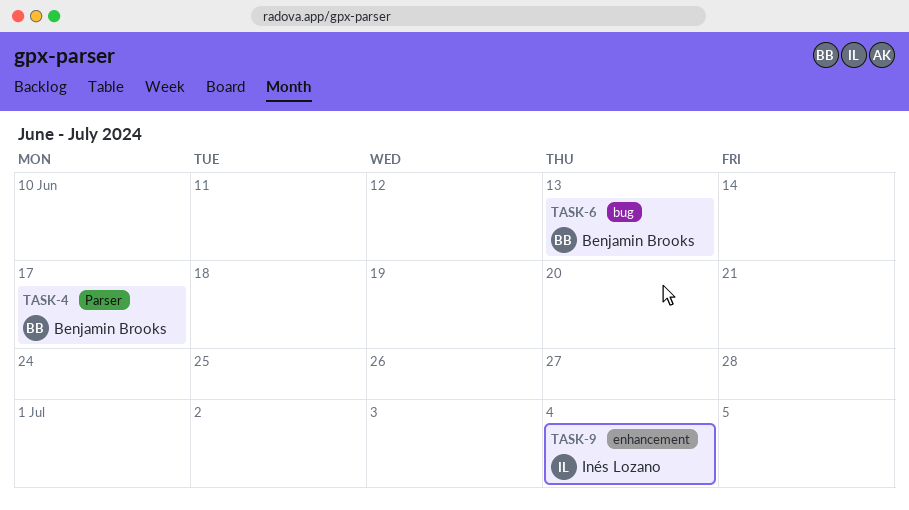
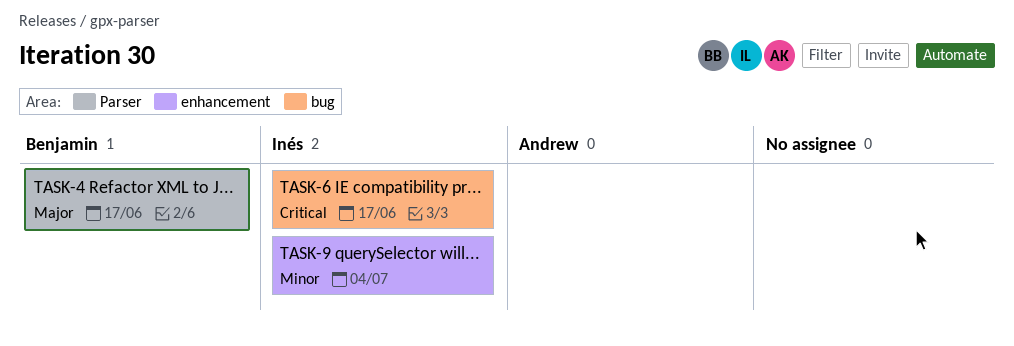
TASK-6, owner: Benjamin Brooks -> Inés Lozano
TASK-6, due: Jun 13 -> Jun 17

